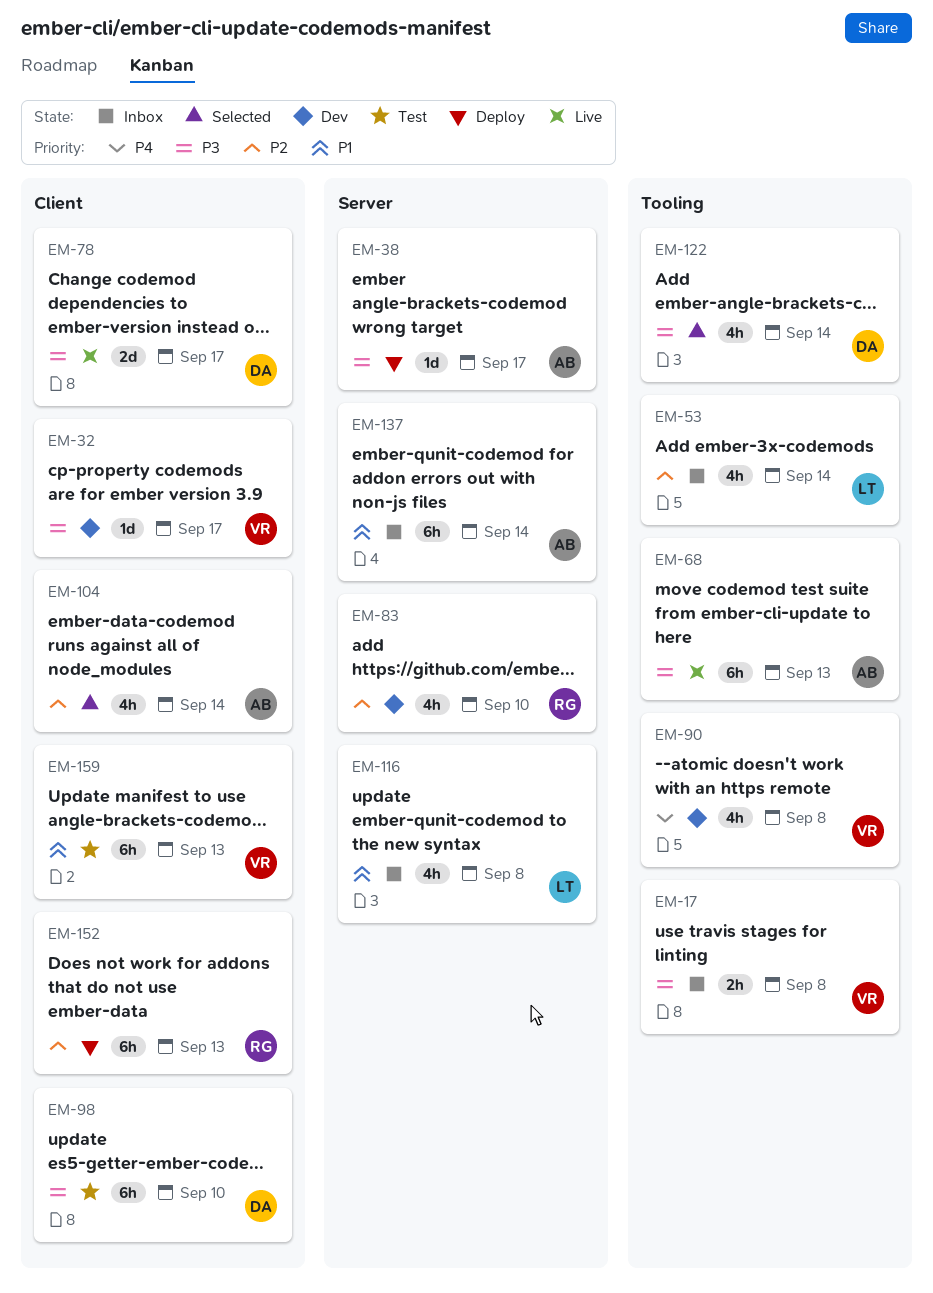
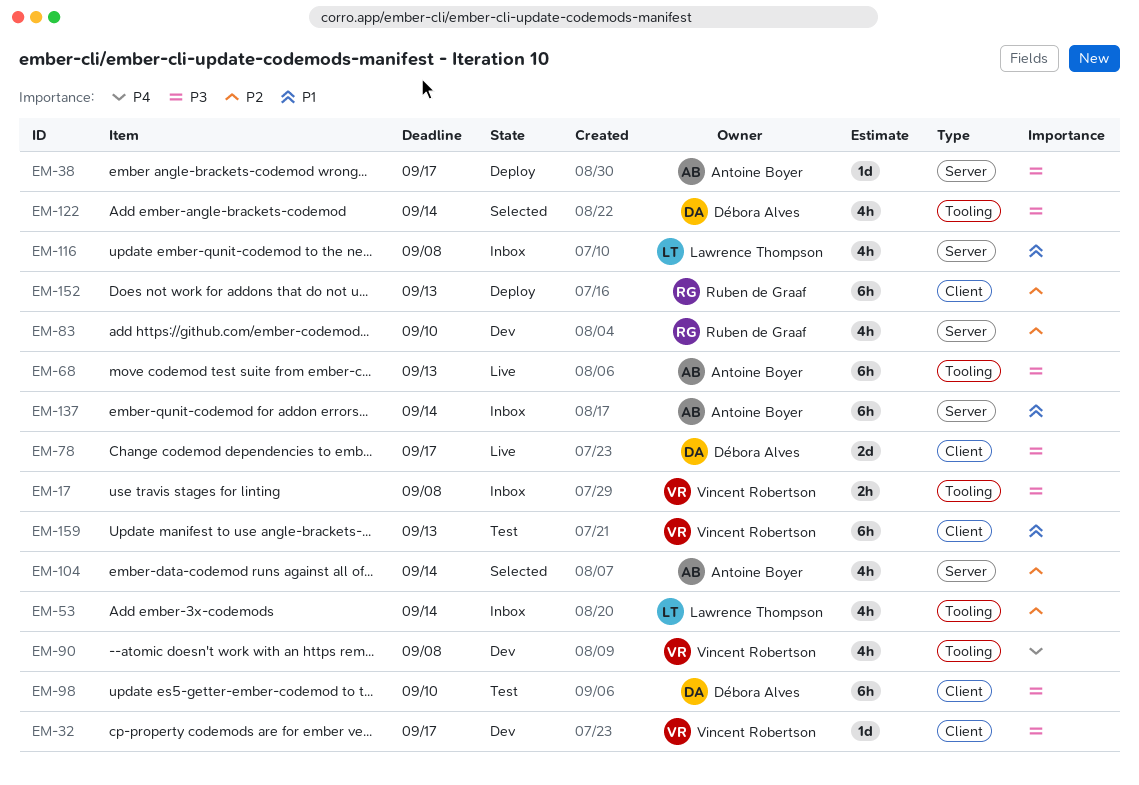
EM-104, label: Client -> Server

